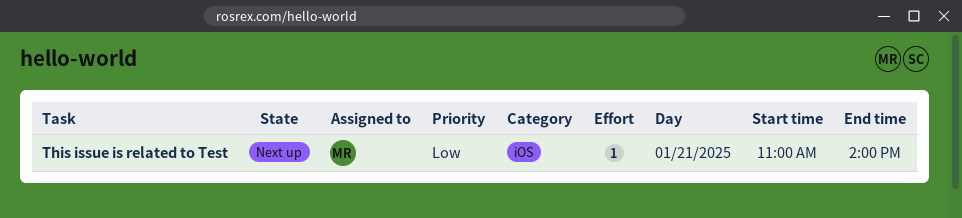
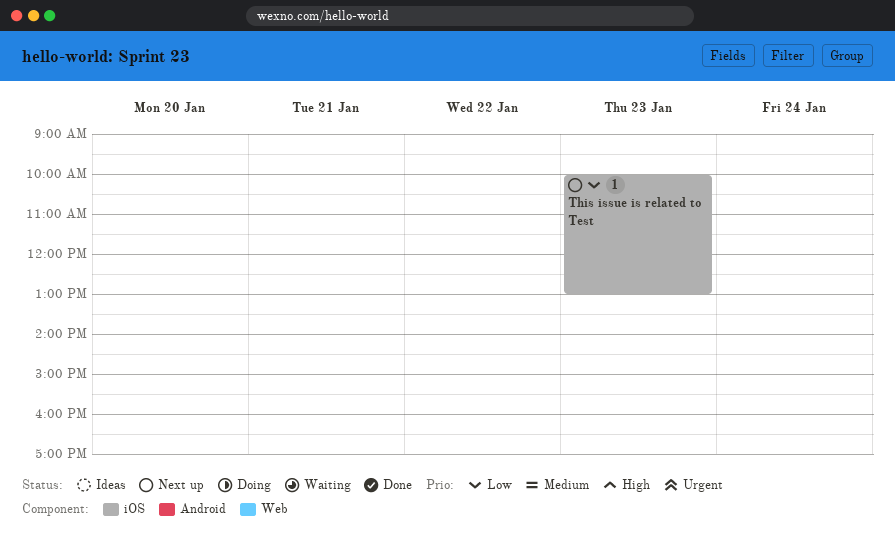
This issue is related to Test, day: Jan 21 -> Jan 23
This issue is related to Test, begins: 11:00 -> 10:00
This issue is related to Test, ends: 14:00 -> 13:00

